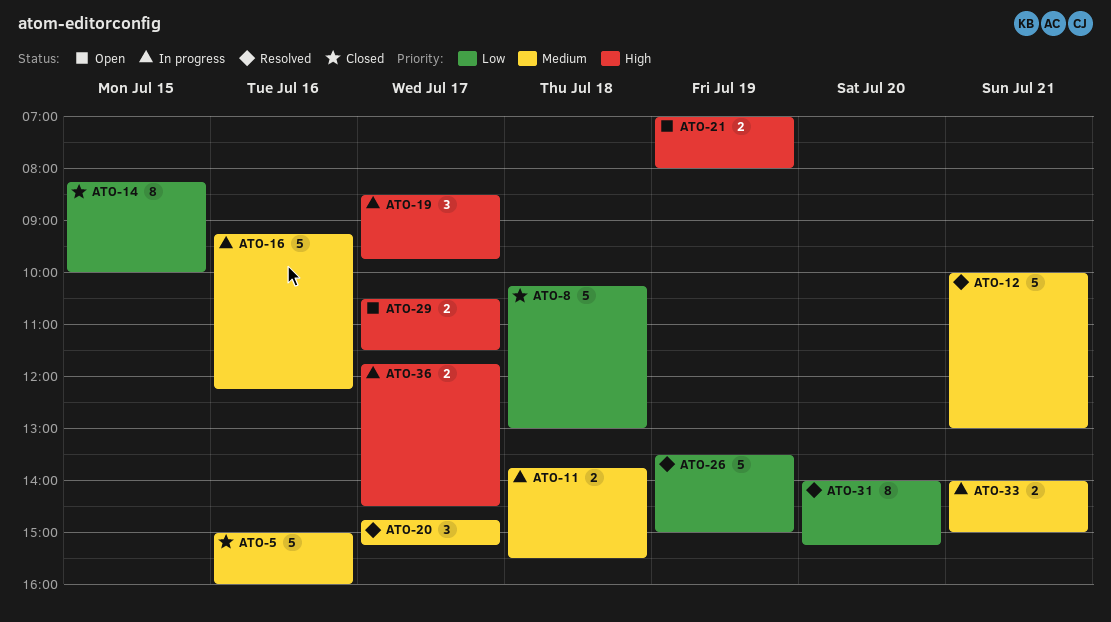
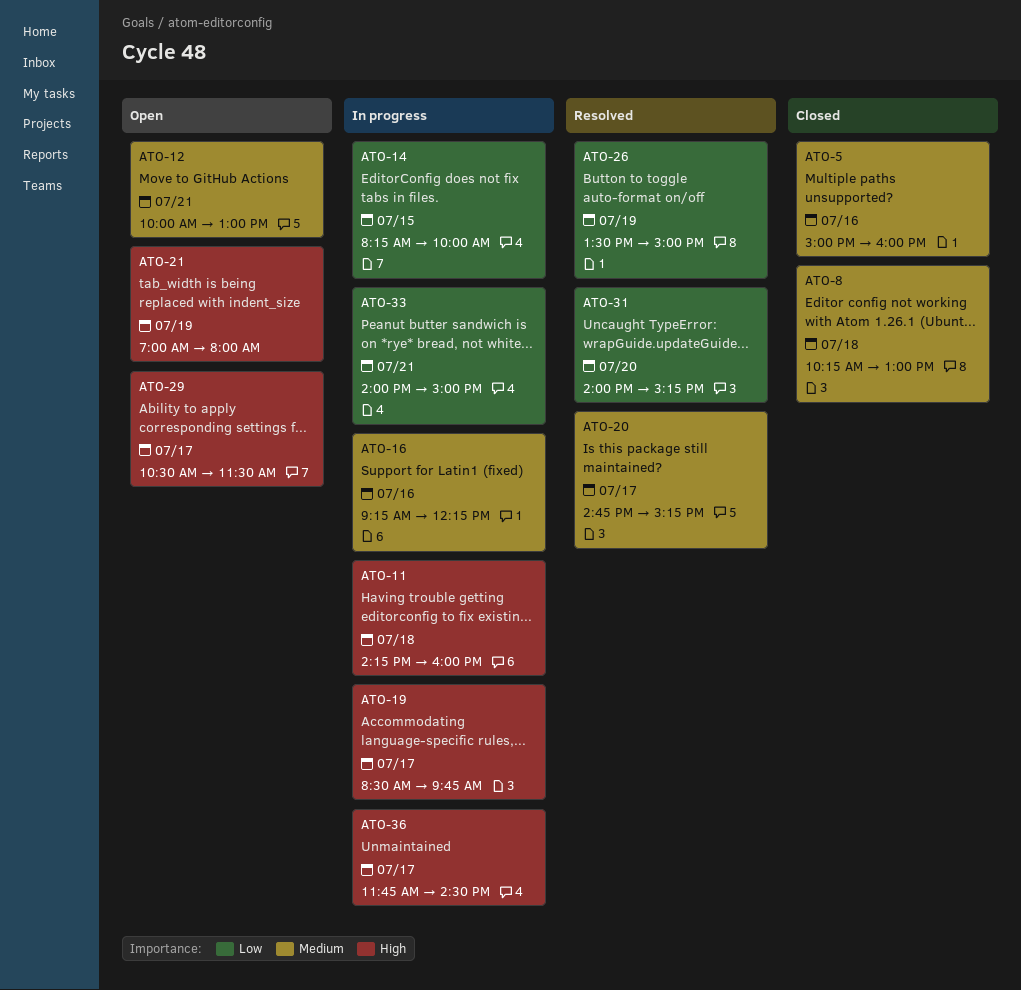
ATO-8, priority: Low -> Medium
ATO-11, priority: Medium -> High
ATO-11, begins: 13:45 -> 14:15
ATO-11, ends: 15:30 -> 16:00
ATO-12, status: Resolved -> Open
ATO-14, status: Closed -> In progress
ATO-33, priority: Medium -> Low

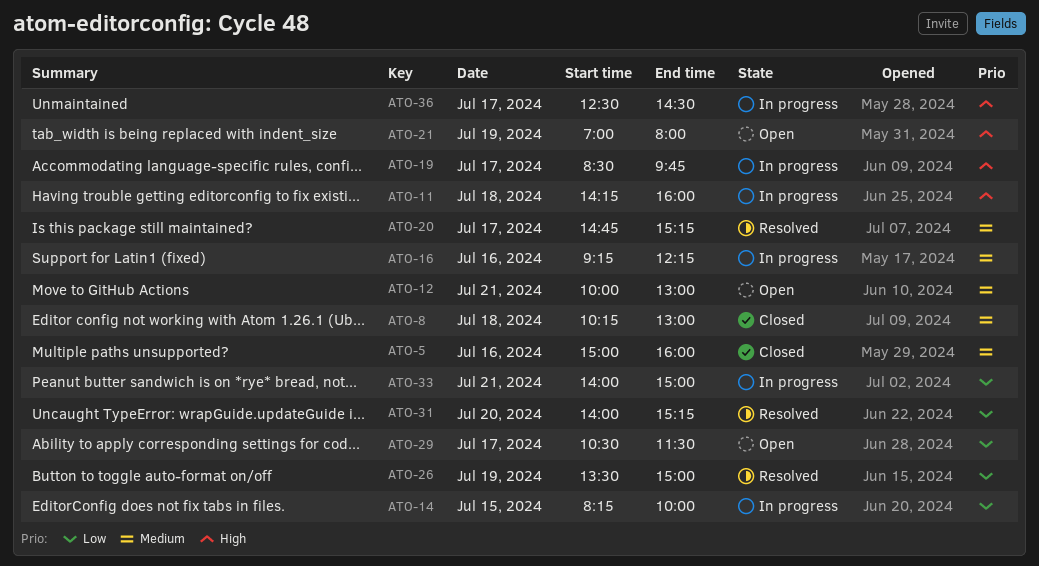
ATO-29, priority: High -> Low
ATO-36, begins: 11:45 -> 12:30

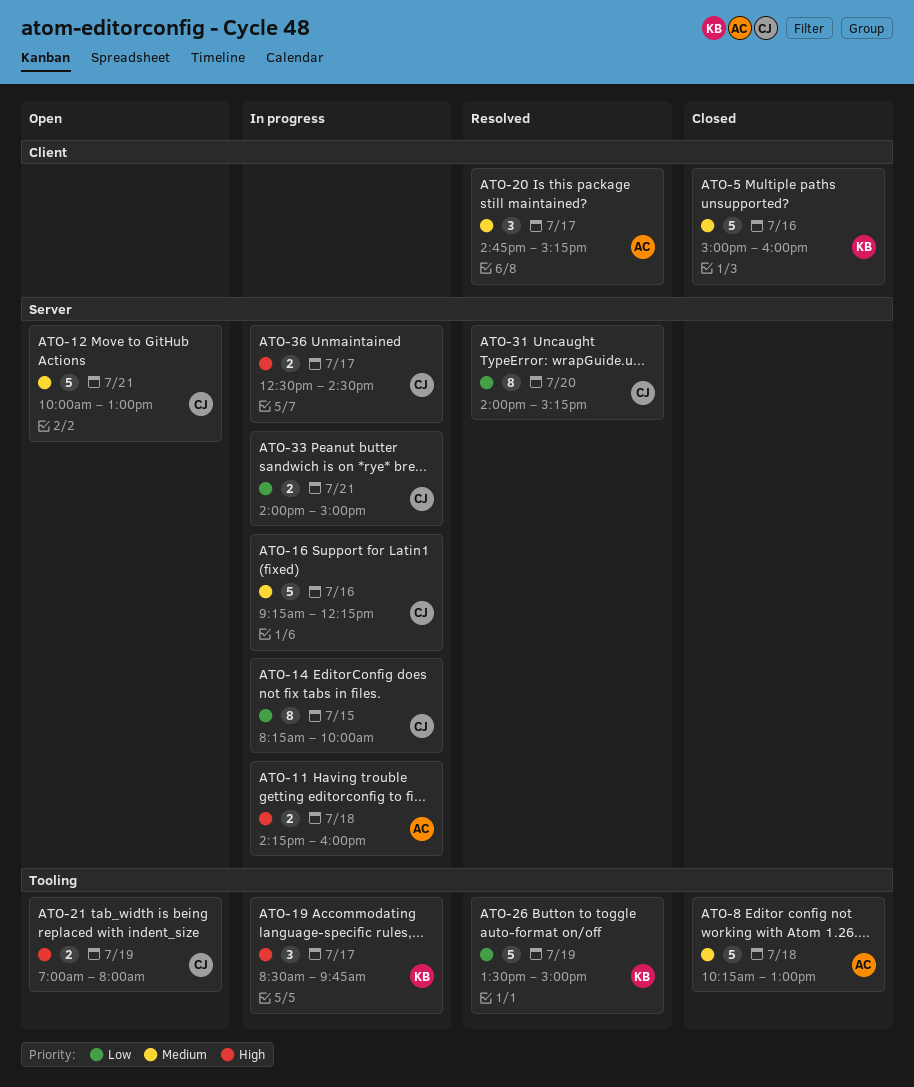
ATO-29: present -> none

